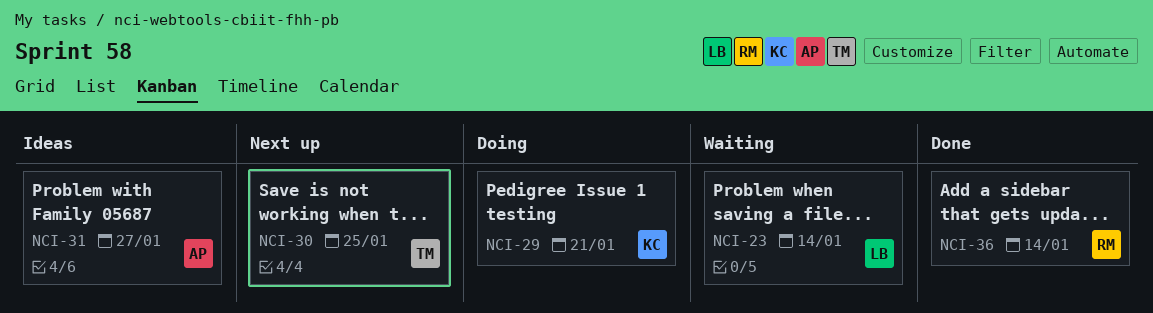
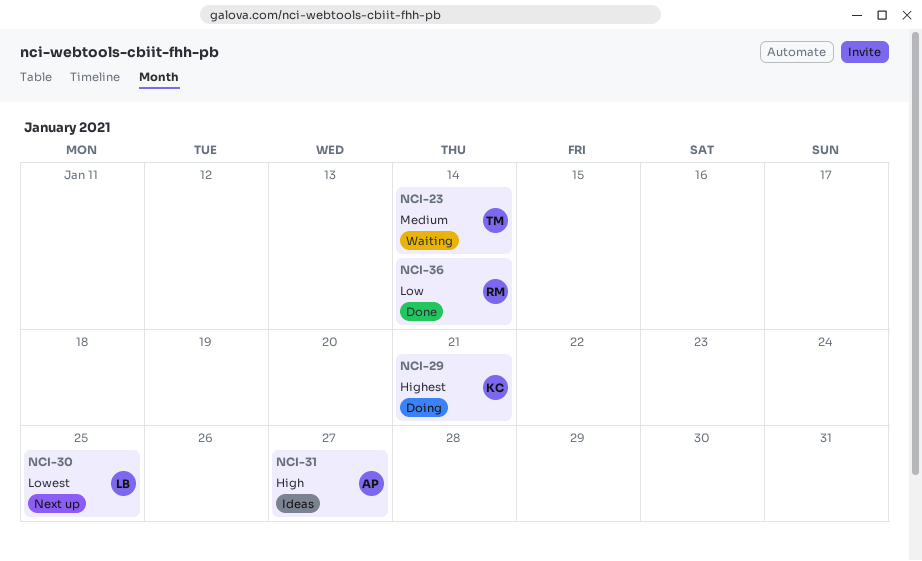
NCI-23, owner: LB -> TM
NCI-30, owner: TM -> LB

